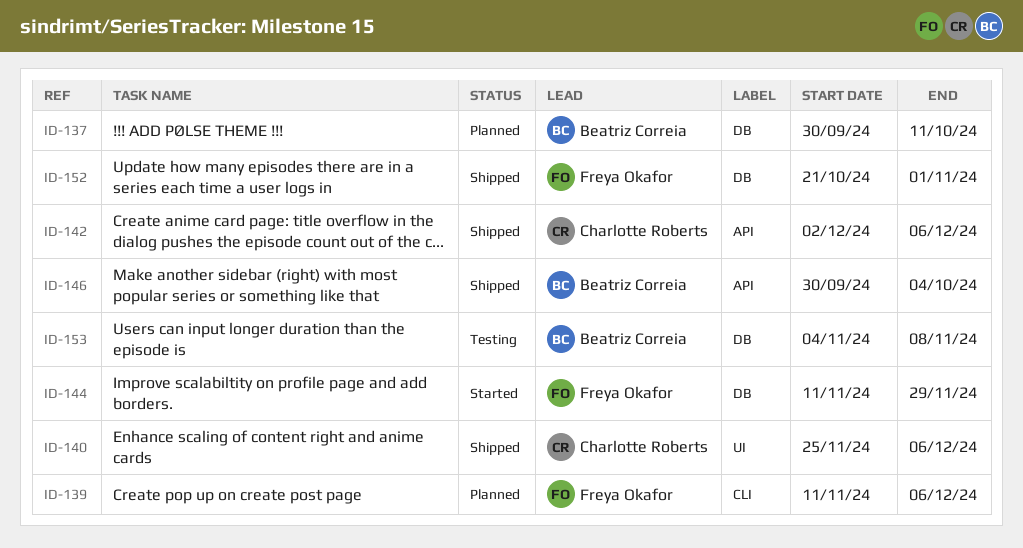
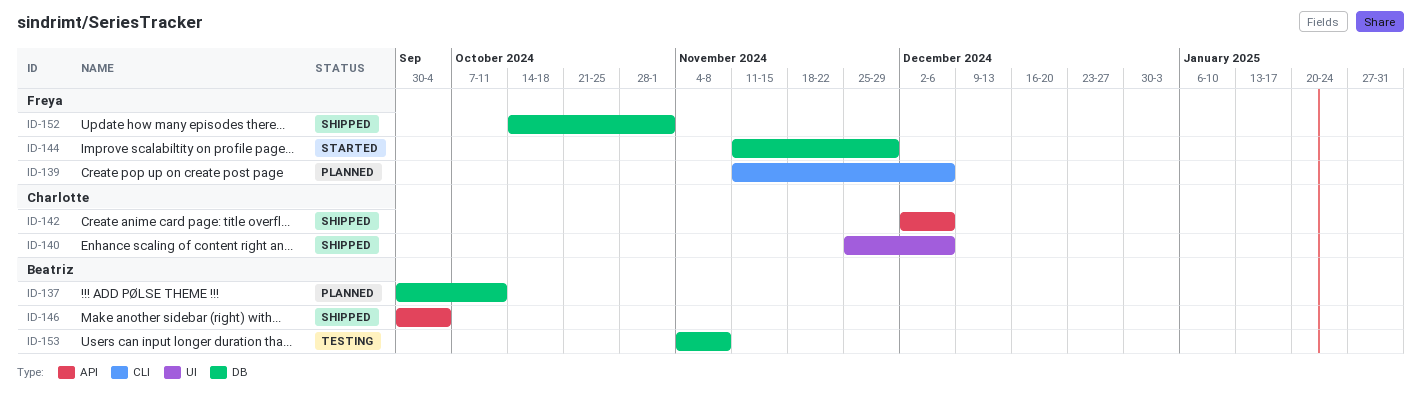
ID-152, start: Oct 21 -> Oct 14

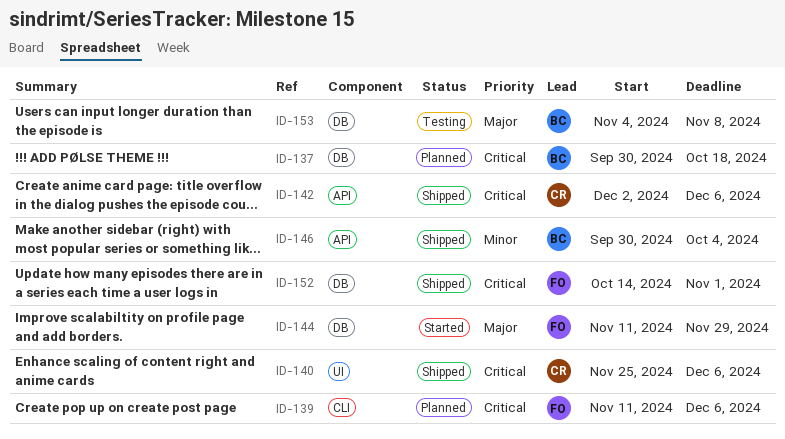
ID-137, due: Oct 11 -> Oct 18

